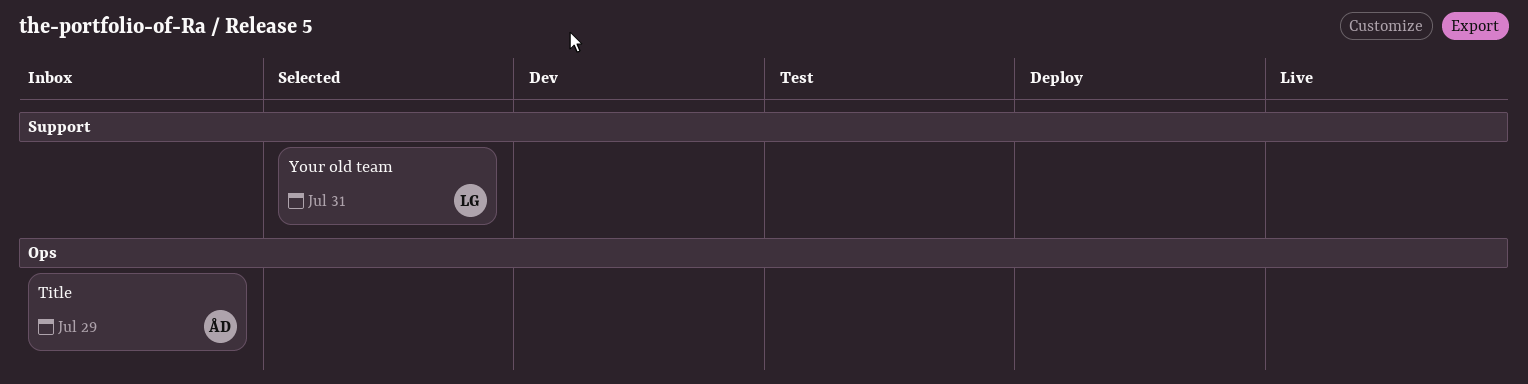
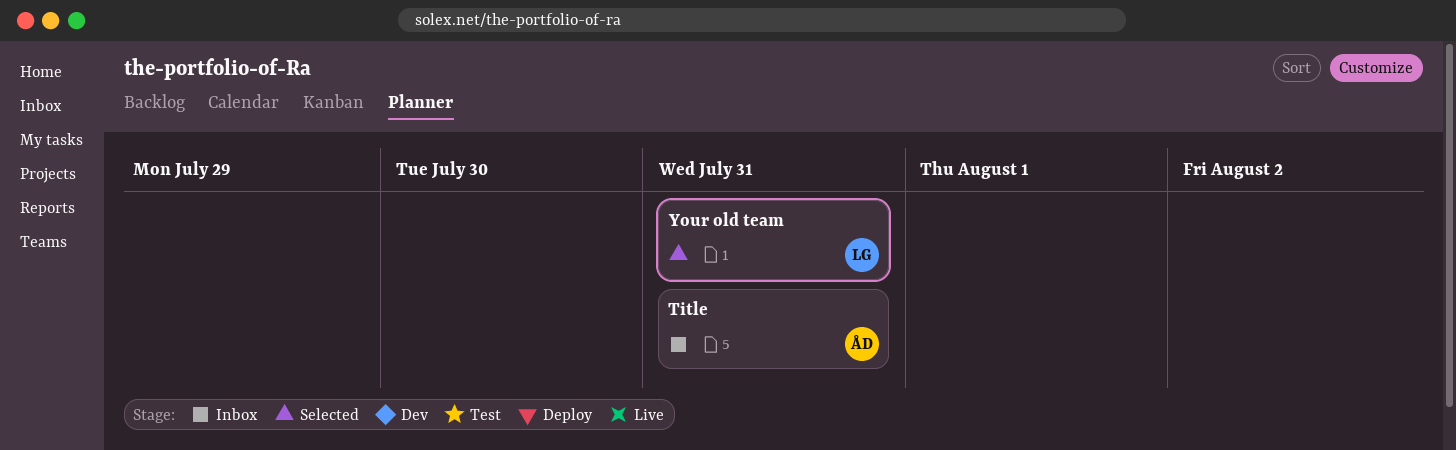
Title, due: Jul 29 -> Jul 31

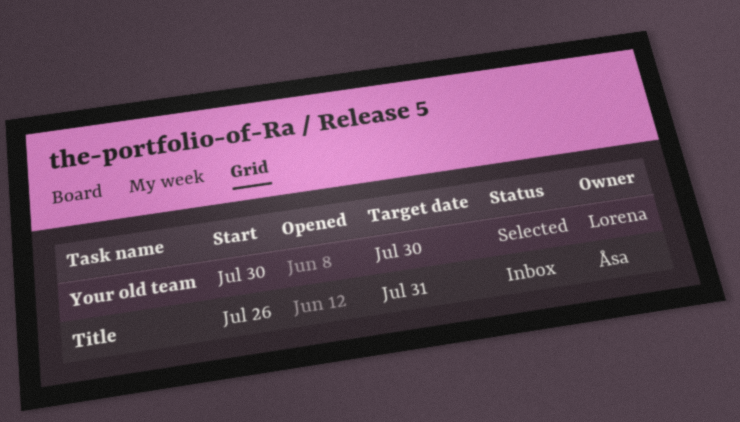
Your old team, due: Jul 31 -> Jul 30

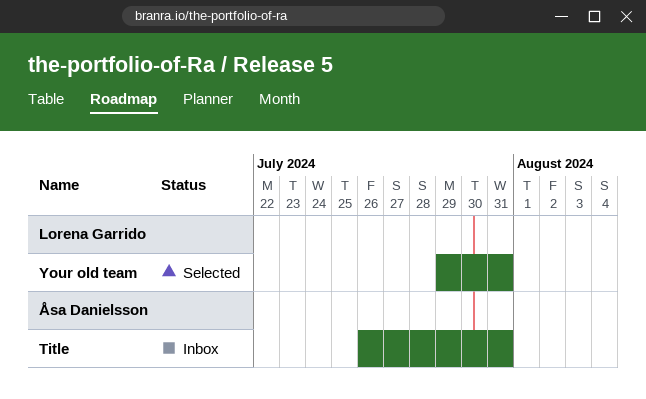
Your old team, start: Jul 30 -> Jul 29
Your old team, due: Jul 30 -> Jul 31

